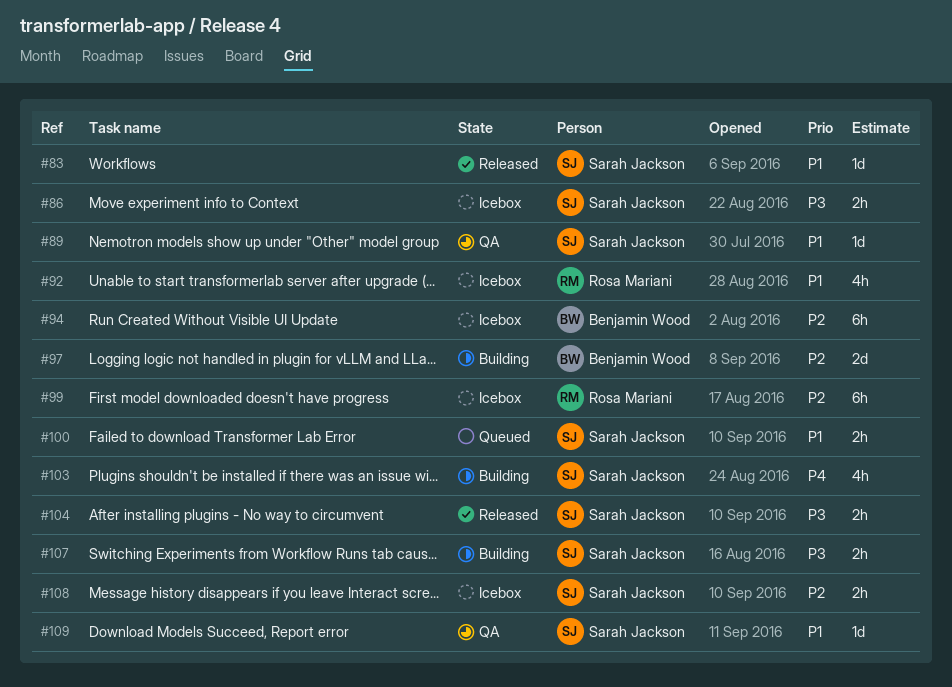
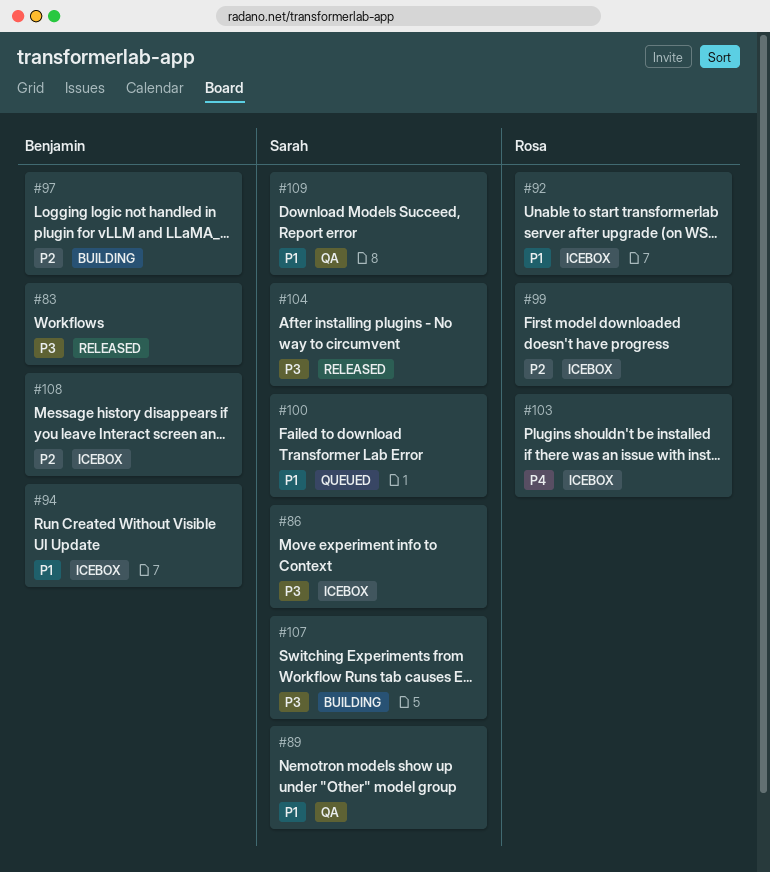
#83, owner: Sarah Jackson -> Benjamin Wood
#83, priority: P1 -> P3
#94, priority: P2 -> P1
#103, status: Building -> Icebox
#103, owner: Sarah Jackson -> Rosa Mariani
#108, owner: Sarah Jackson -> Benjamin Wood

